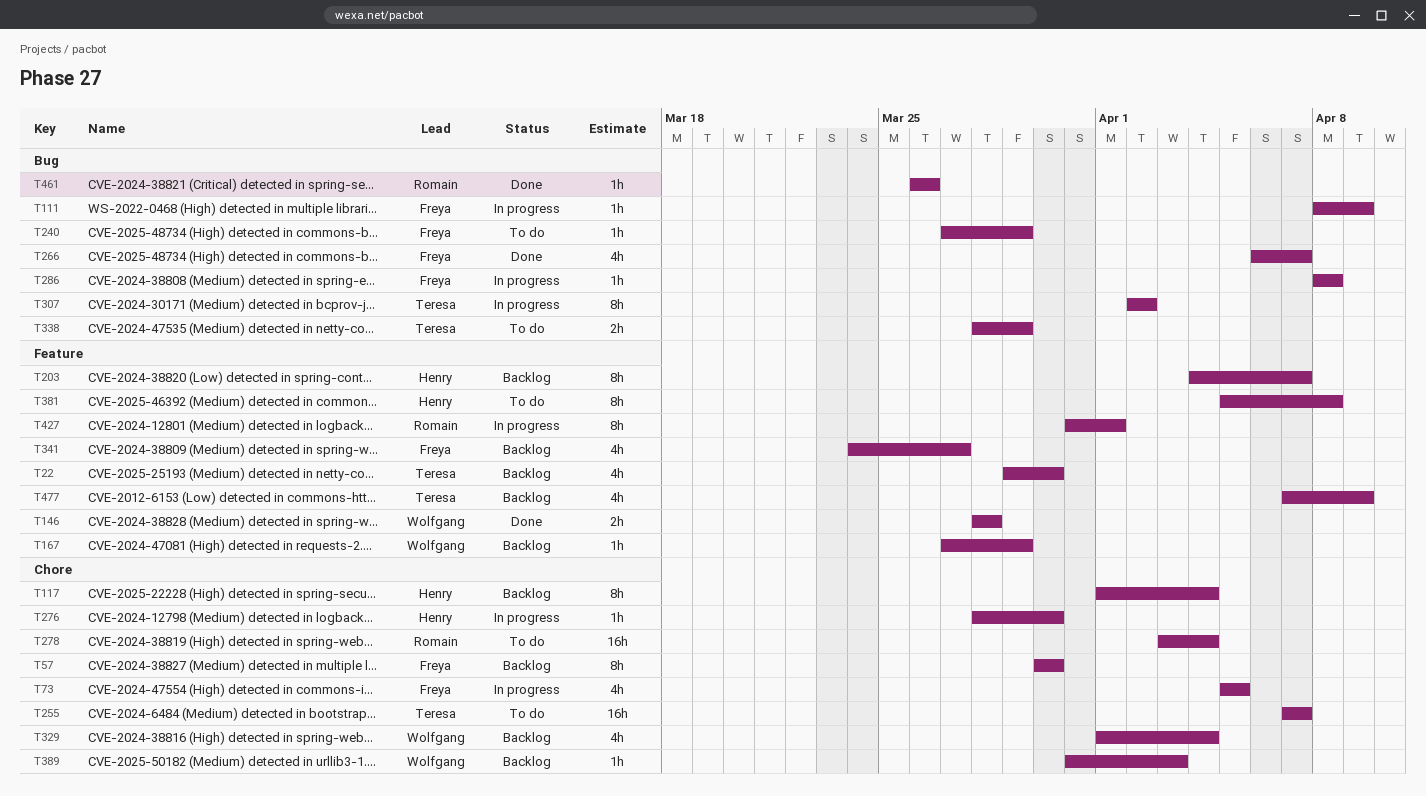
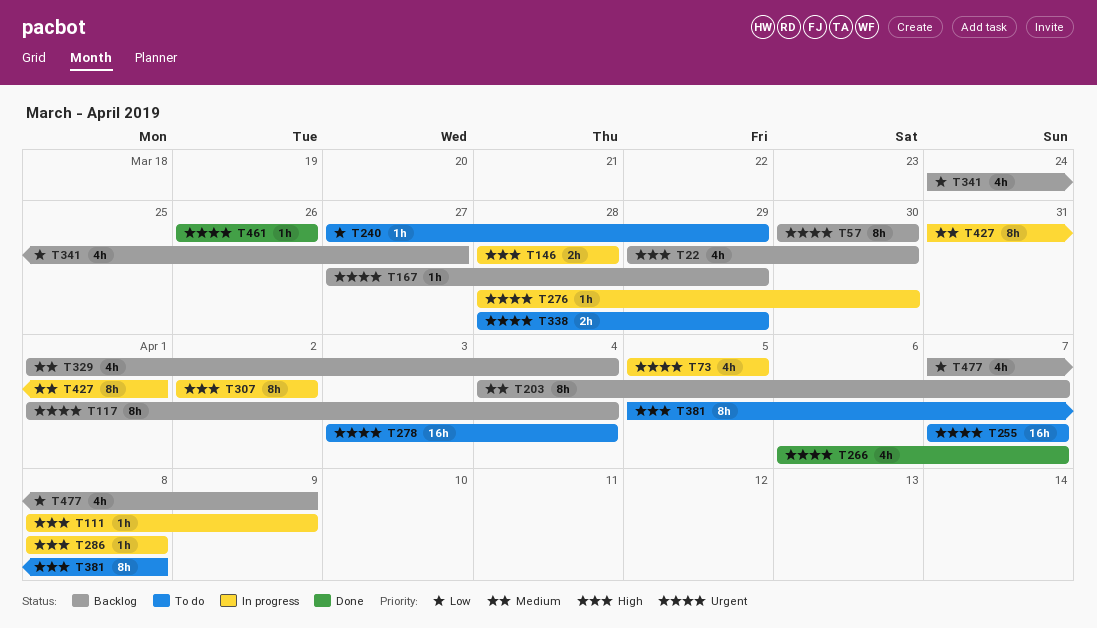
T146, status: Done -> In progress
T389: present -> none

